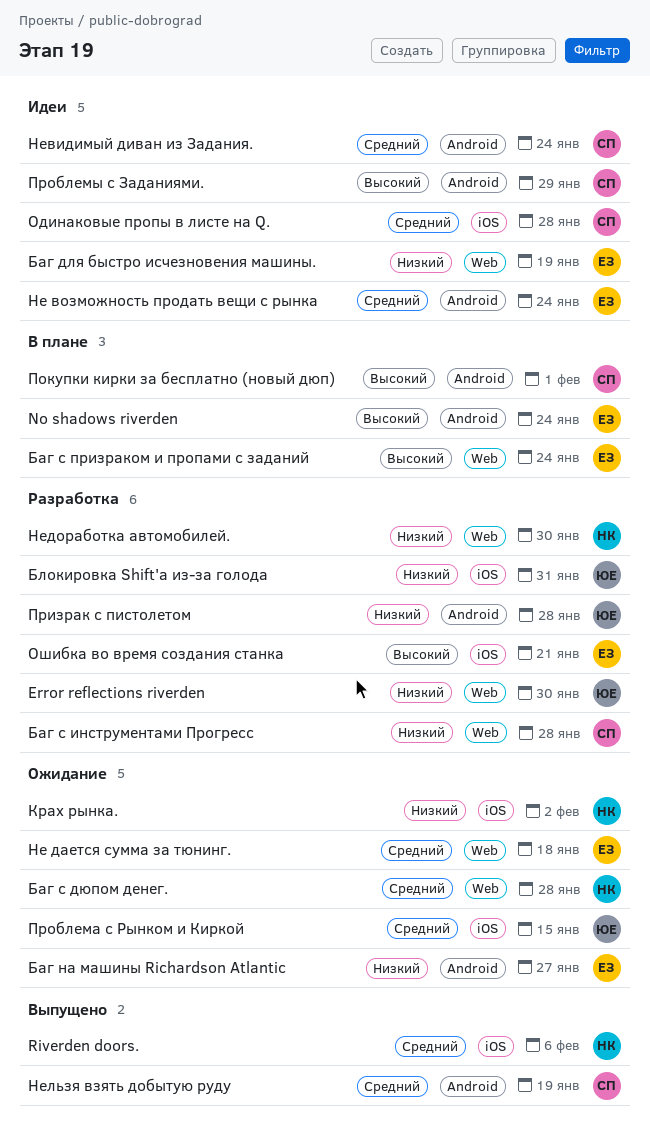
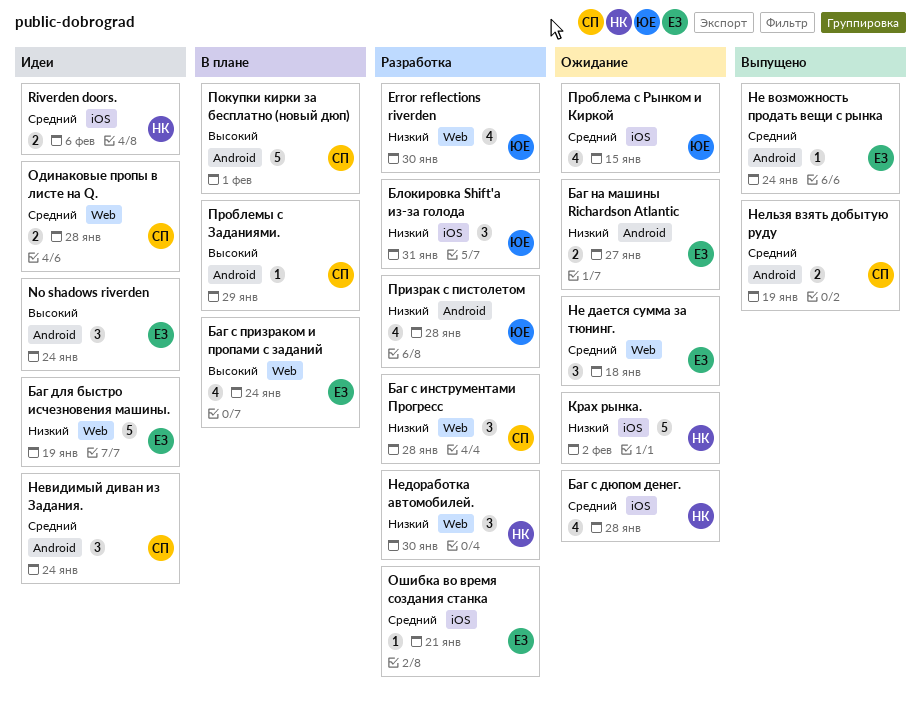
No shadows riverden, status: В плане -> Идеи
Riverden doors., status: Выпущено -> Идеи
Баг с дюпом денег., label: Web -> iOS
Не возможность продать вещи с рынка, status: Идеи -> Выпущено
Одинаковые пропы в листе на Q., label: iOS -> Web
Ошибка во время создания станка, priority: Высокий -> Средний
Проблемы с Заданиями., status: Идеи -> В плане

